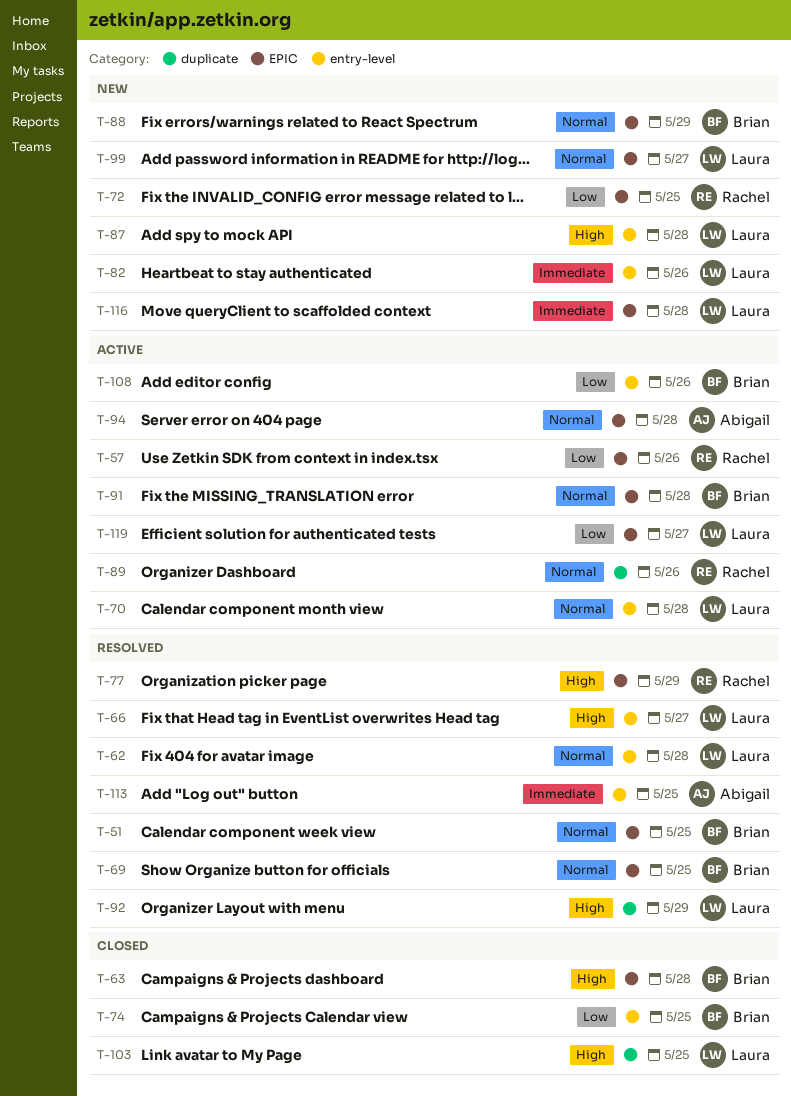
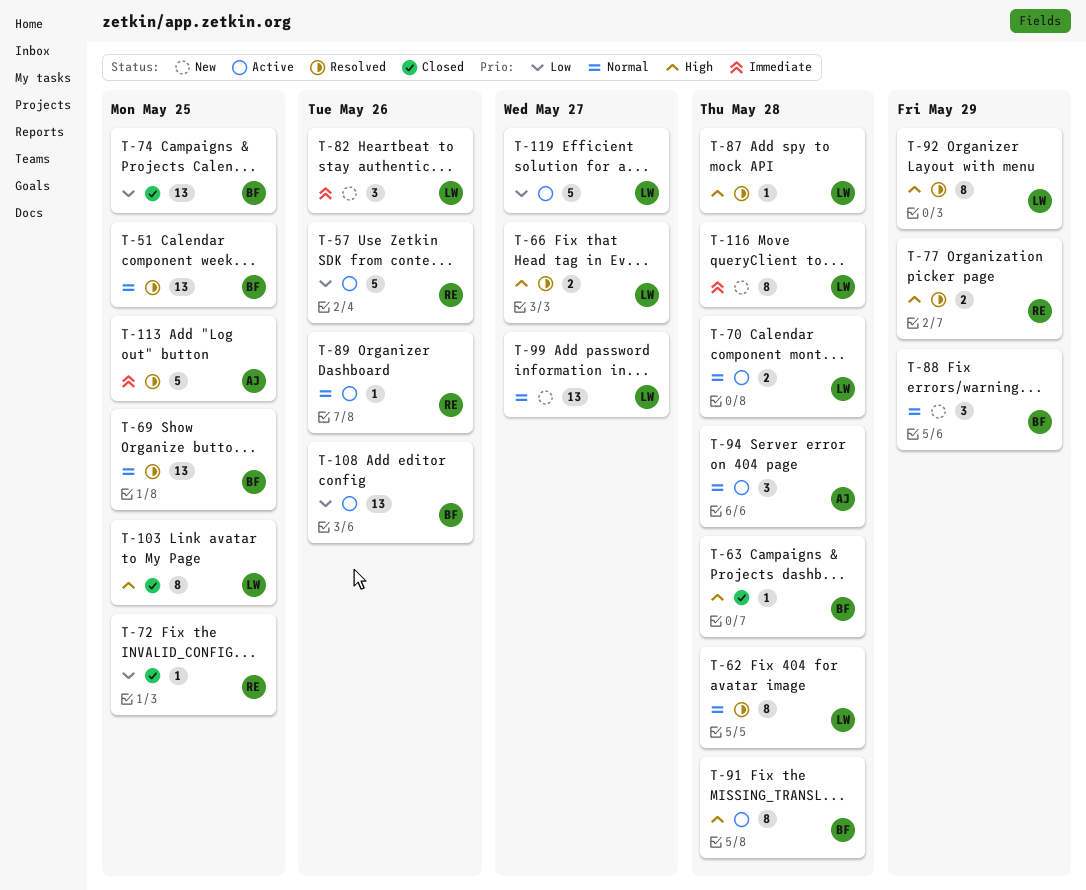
T-72, status: New -> Closed
T-87, status: New -> Resolved
T-91, priority: Normal -> High

